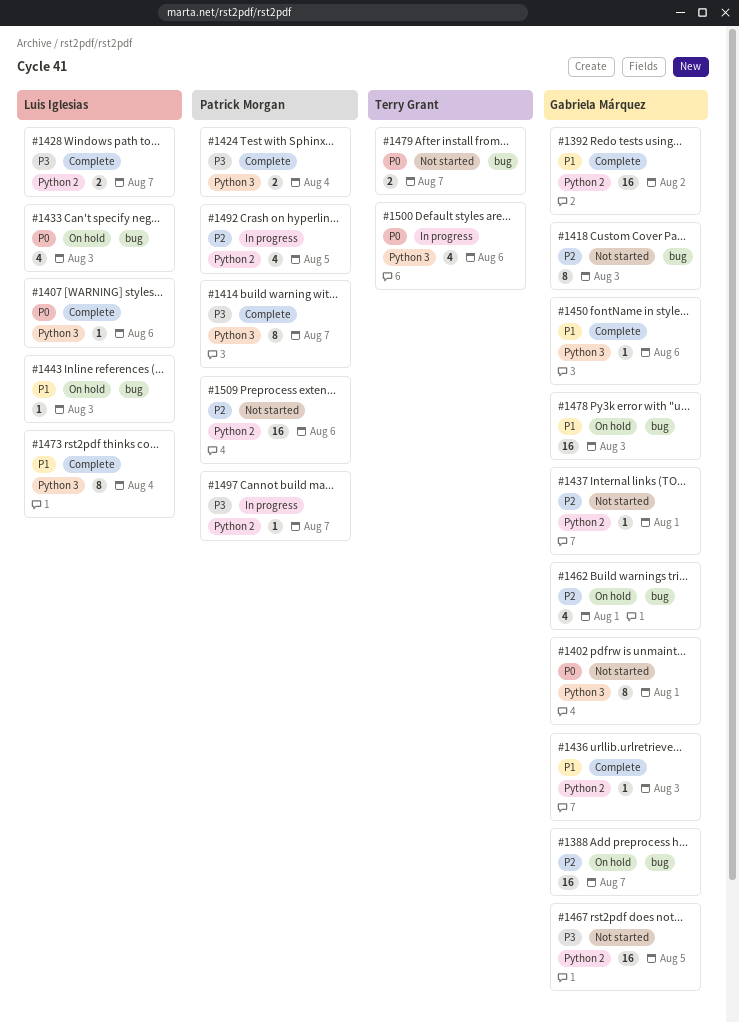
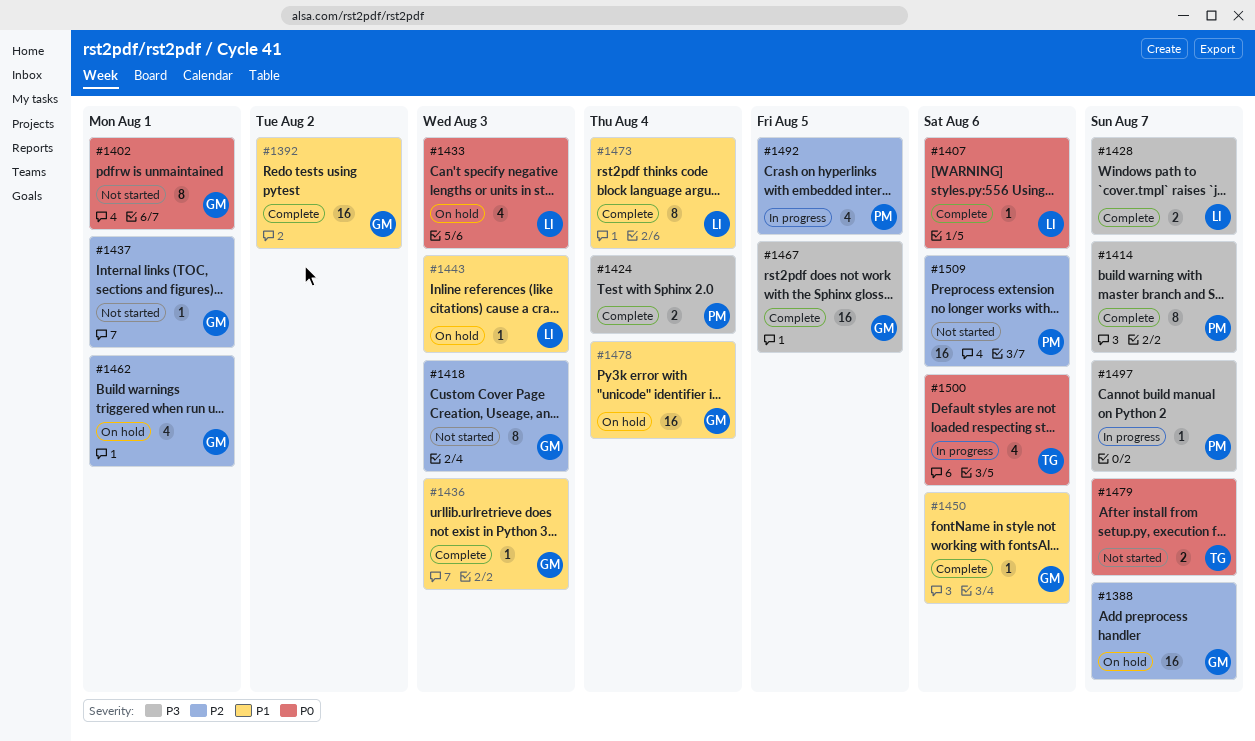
#1467, status: Not started -> Complete
#1478, due: Aug 3 -> Aug 4

